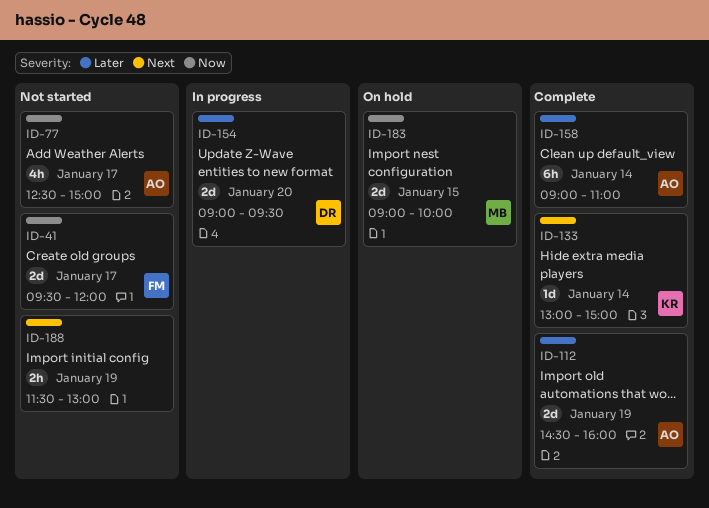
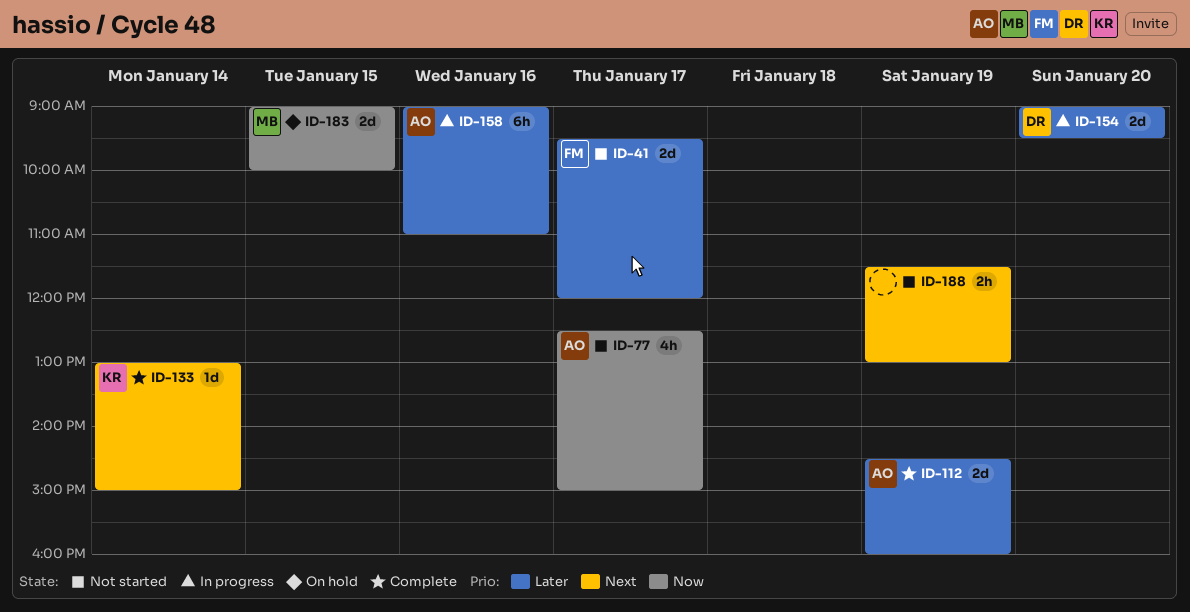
ID-41, priority: Now -> Later
ID-158, status: Complete -> In progress
ID-158, day: Jan 14 -> Jan 16

